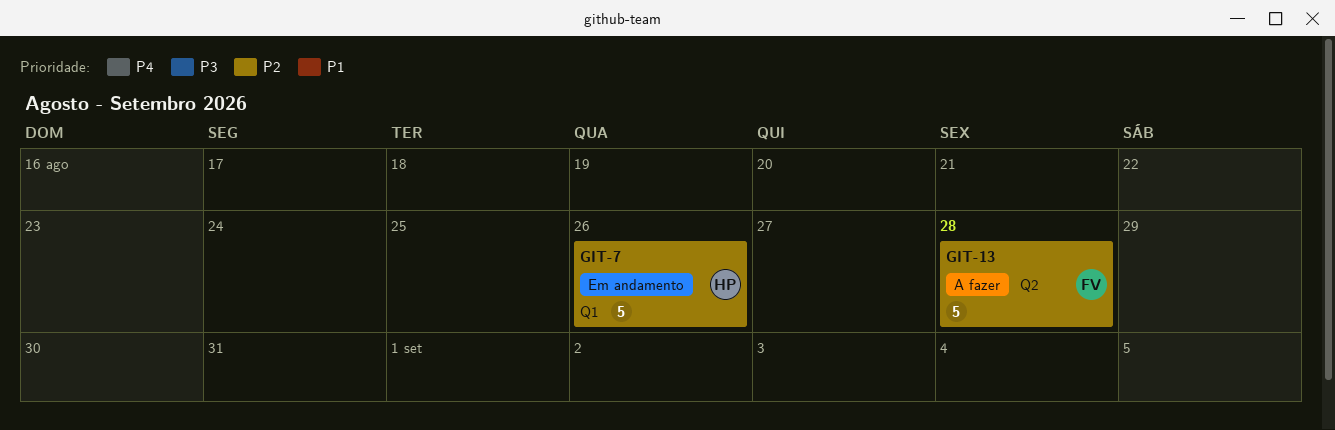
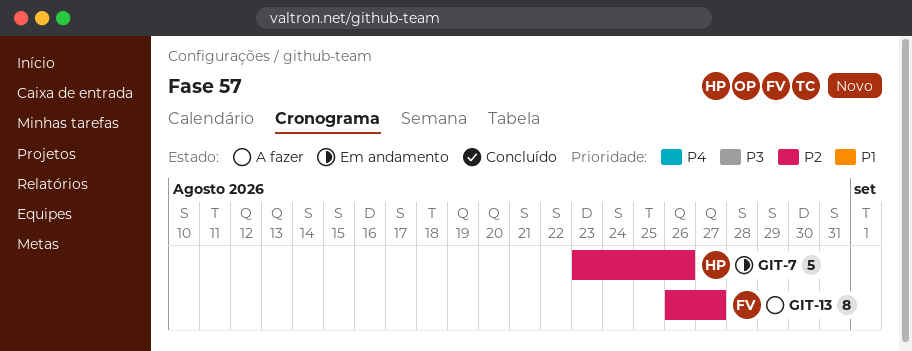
GIT-13, estimate: 5 -> 8
GIT-13, due: Aug 28 -> Aug 27

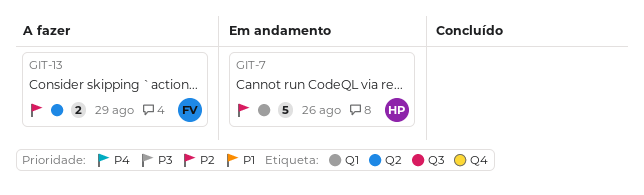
GIT-13, estimate: 8 -> 2
GIT-13, due: Aug 27 -> Aug 29

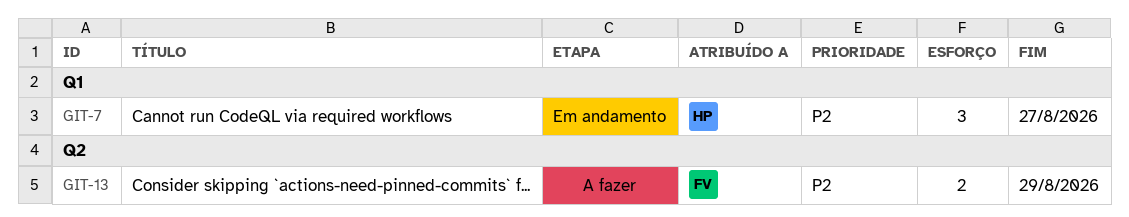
GIT-7, estimate: 5 -> 3
GIT-7, due: Aug 26 -> Aug 27

